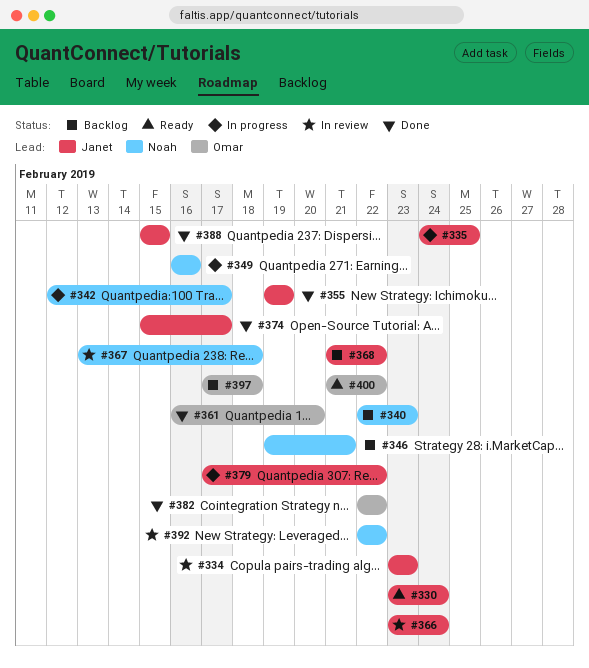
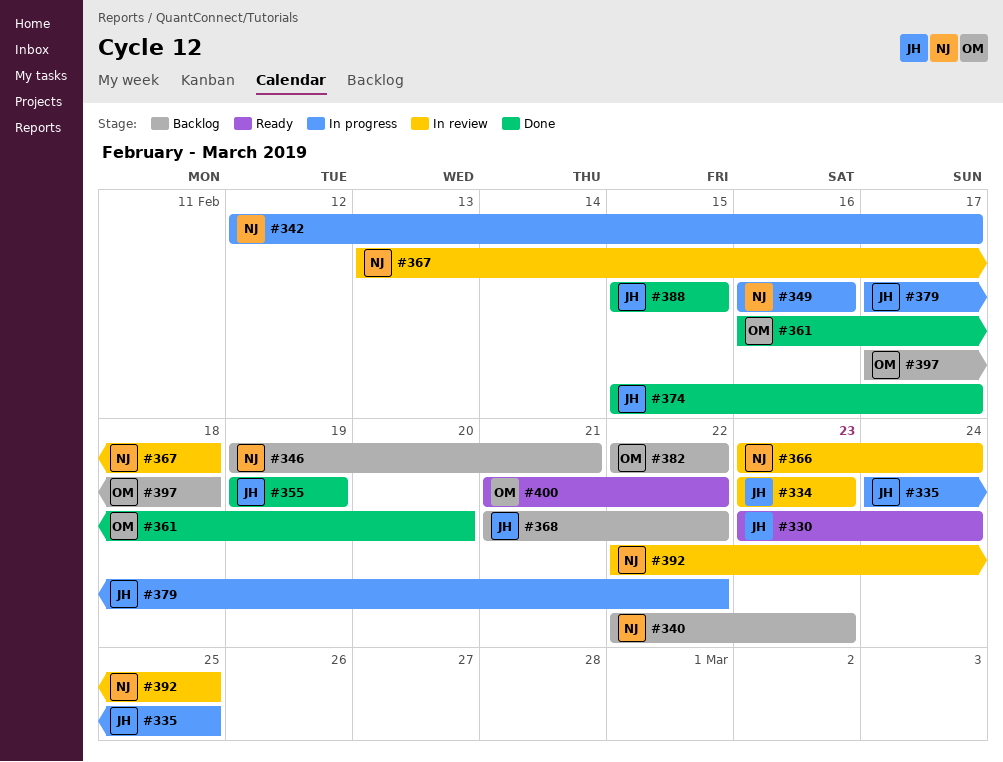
#366, owner: Janet -> Noah
#382, status: Done -> Backlog
#392, due: Feb 22 -> Feb 25

